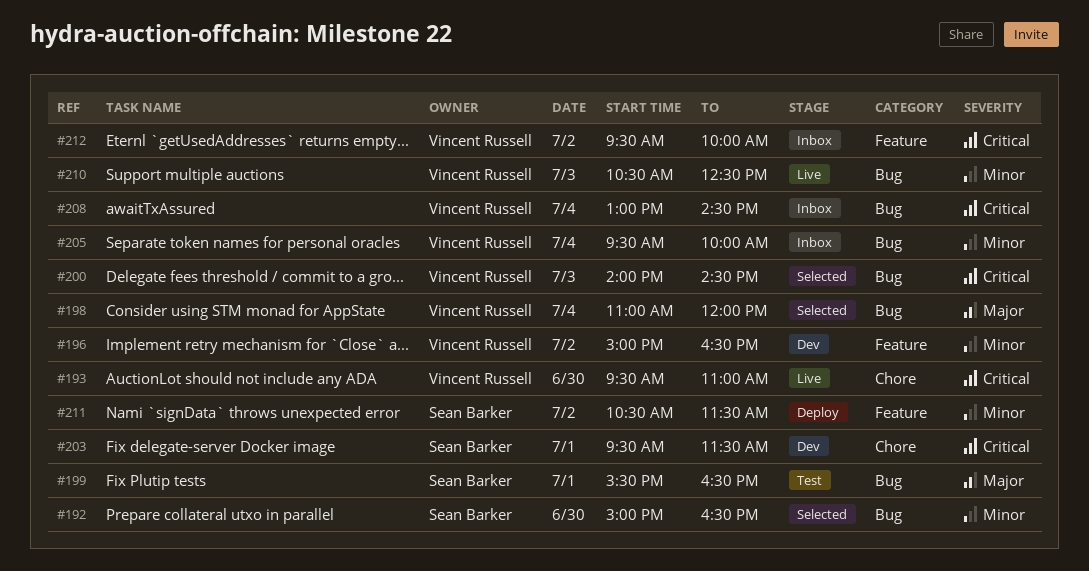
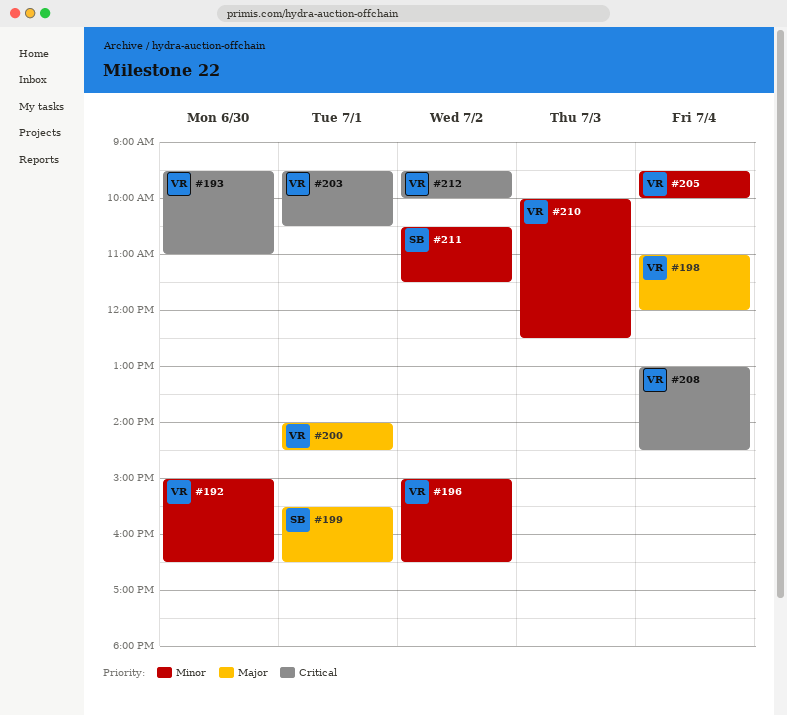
#192, owner: Sean Barker -> Vincent Russell
#200, priority: Critical -> Major
#200, day: Jul 3 -> Jul 1
#203, owner: Sean Barker -> Vincent Russell
#203, ends: 11:30 -> 10:30
#210, begins: 10:30 -> 10:00

